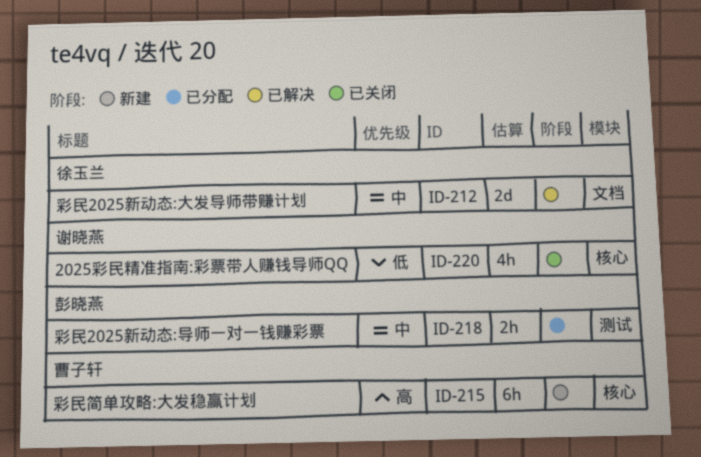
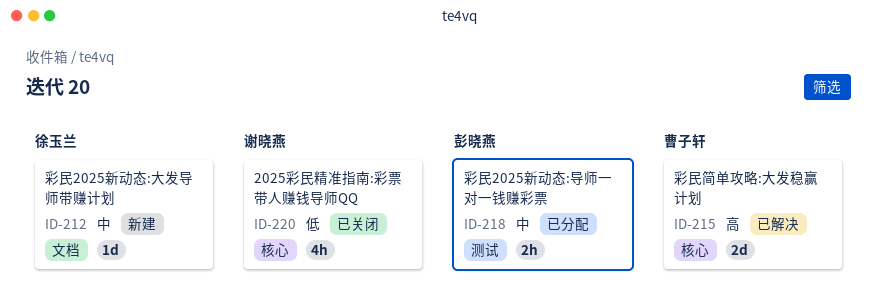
ID-212, status: 已解决 -> 新建
ID-212, estimate: 2d -> 1d
ID-215, status: 新建 -> 已解决
ID-215, estimate: 6h -> 2d

